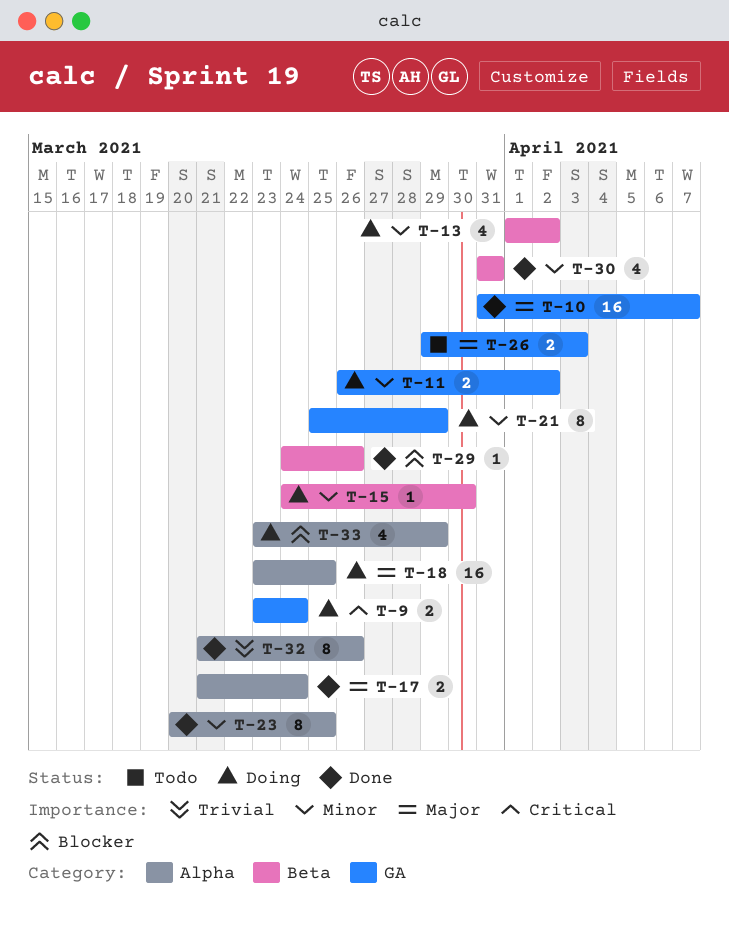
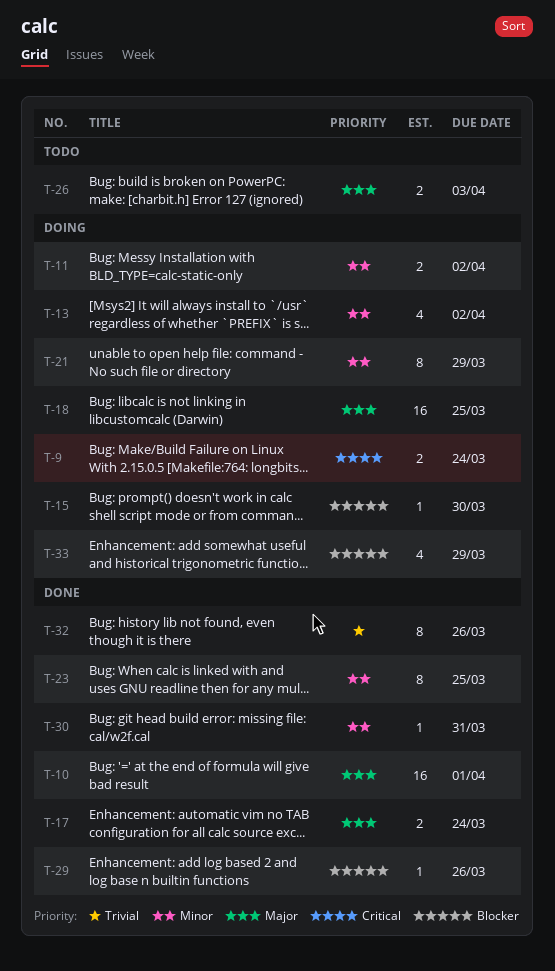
T-10, due: Apr 7 -> Apr 1
T-15, priority: Minor -> Blocker
T-30, estimate: 4 -> 1

